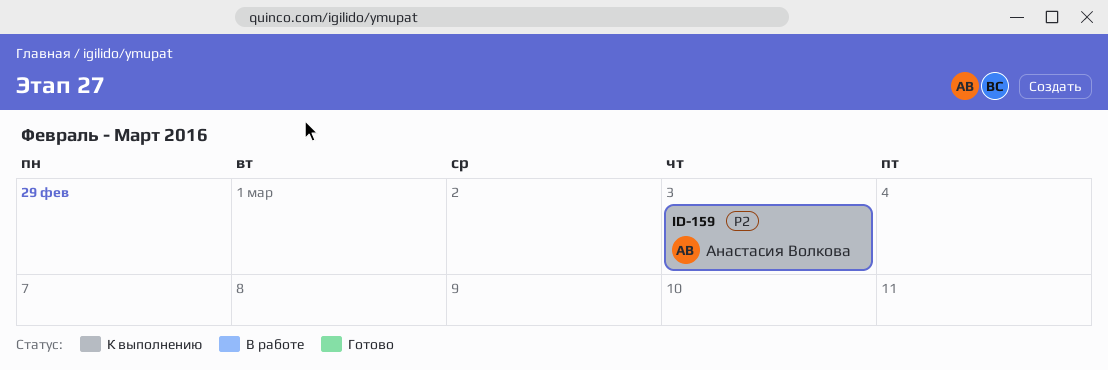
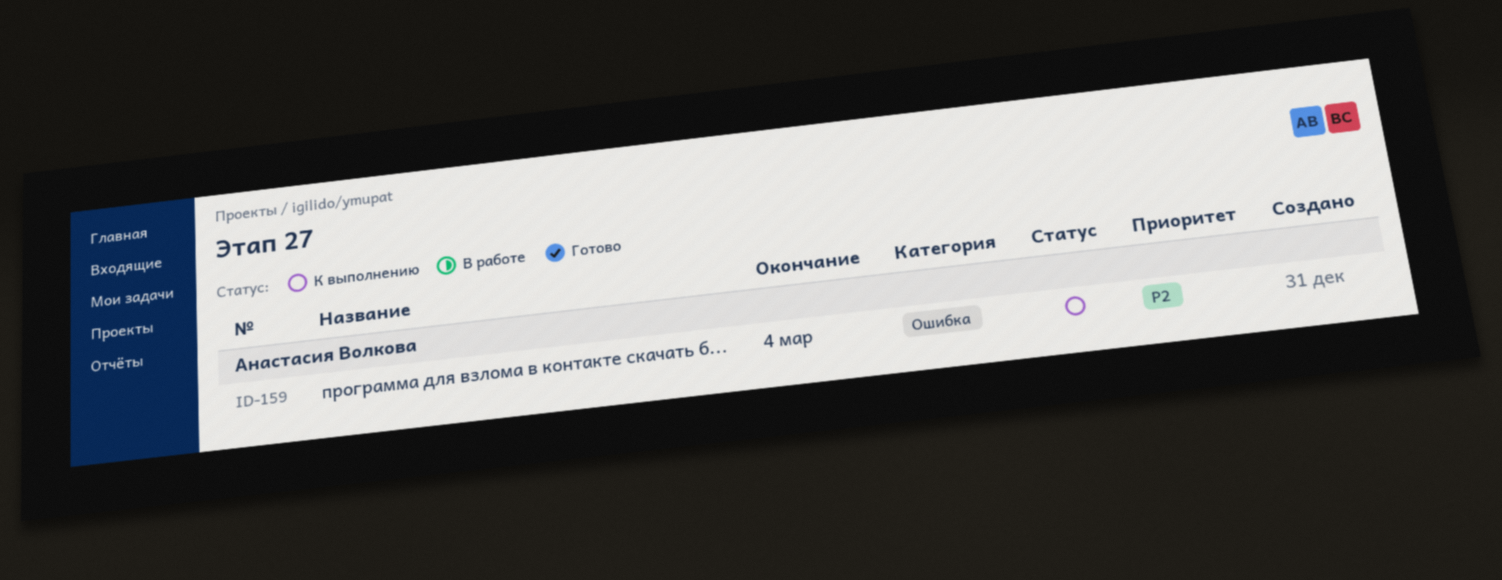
ID-159, due: Mar 3 -> Mar 4

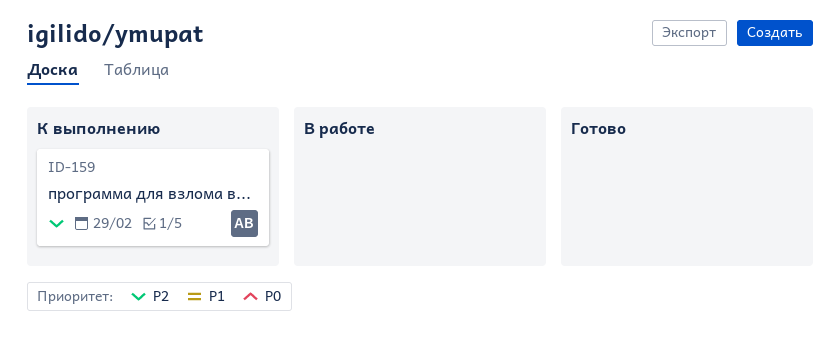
ID-159, due: Mar 4 -> Feb 29

